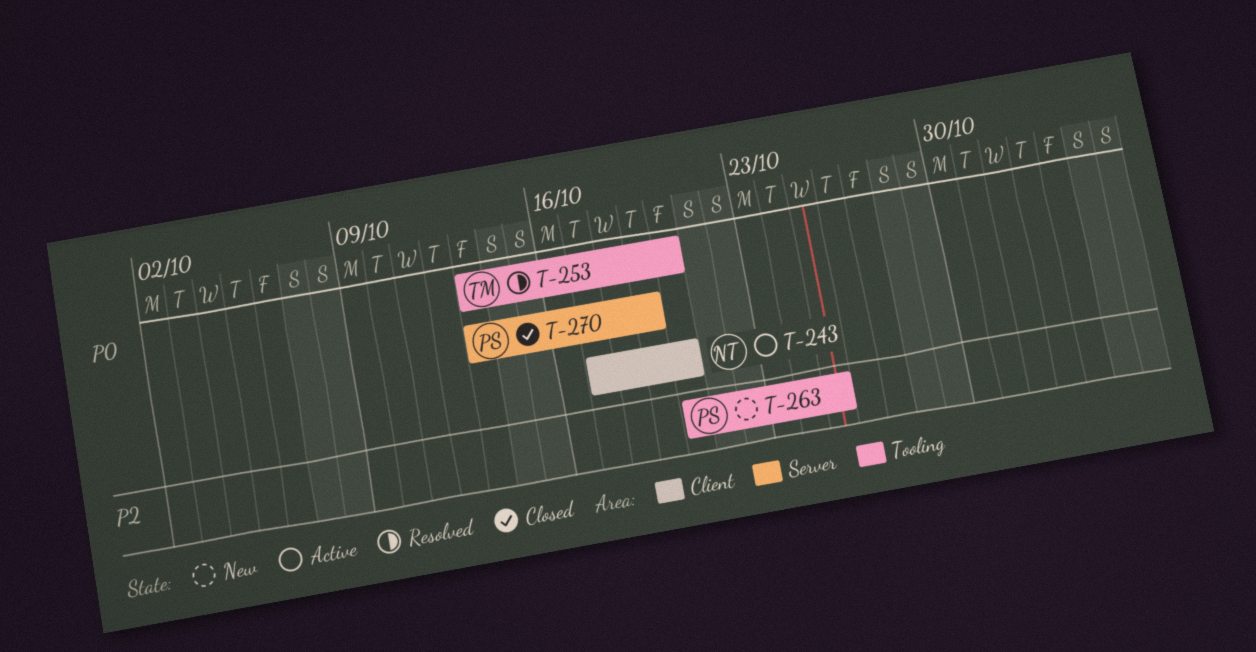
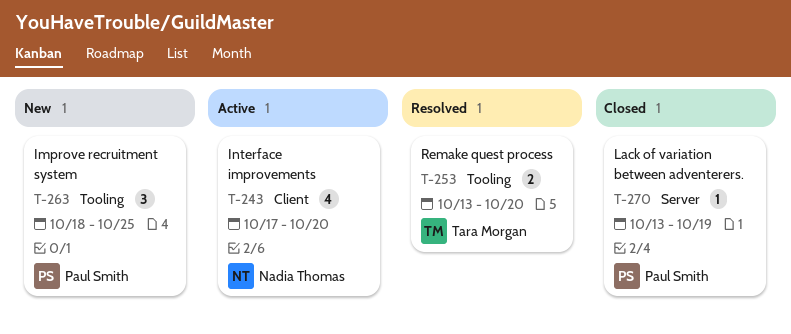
T-263, start: Oct 20 -> Oct 18

